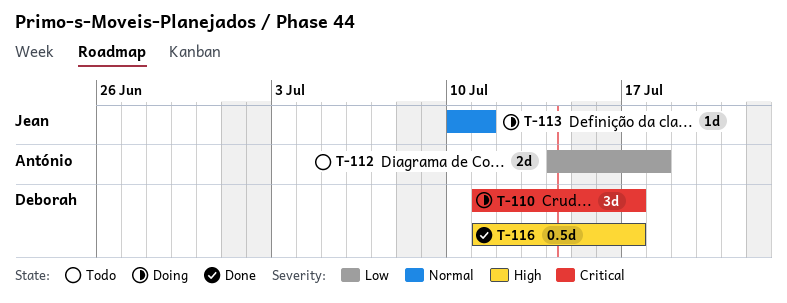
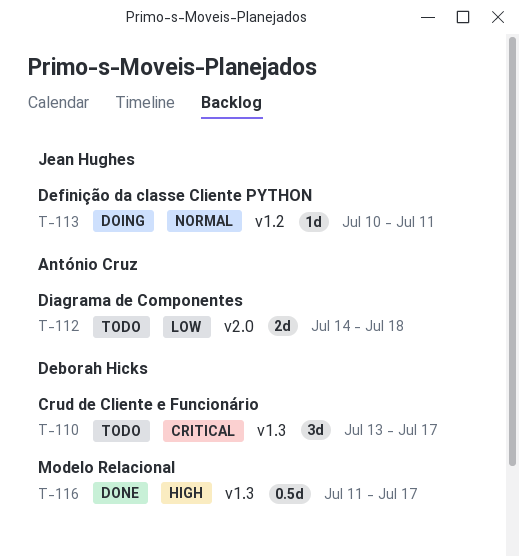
T-110, status: Doing -> Todo
T-110, start: Jul 11 -> Jul 13

